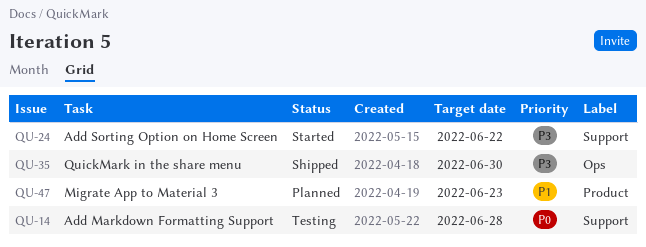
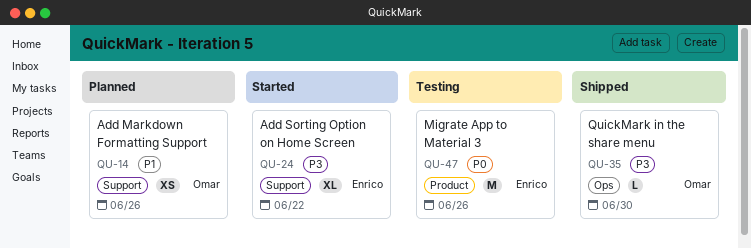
QU-14, status: Testing -> Planned
QU-14, priority: P0 -> P1
QU-14, due: Jun 28 -> Jun 26
QU-47, status: Planned -> Testing
QU-47, priority: P1 -> P0
QU-47, due: Jun 23 -> Jun 26

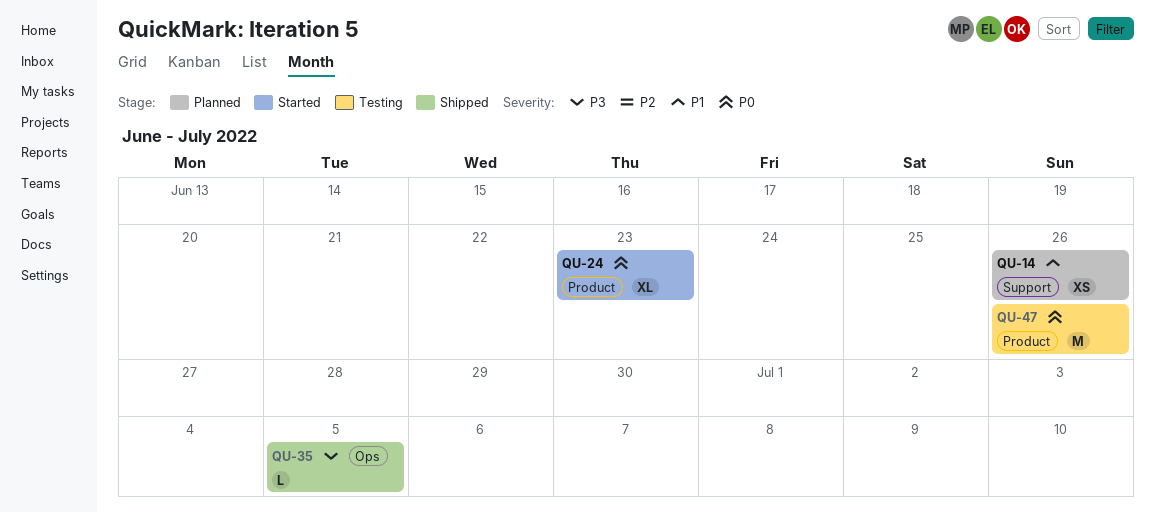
QU-24, priority: P3 -> P0
QU-24, label: Support -> Product
QU-24, due: Jun 22 -> Jun 23
QU-35, due: Jun 30 -> Jul 5

